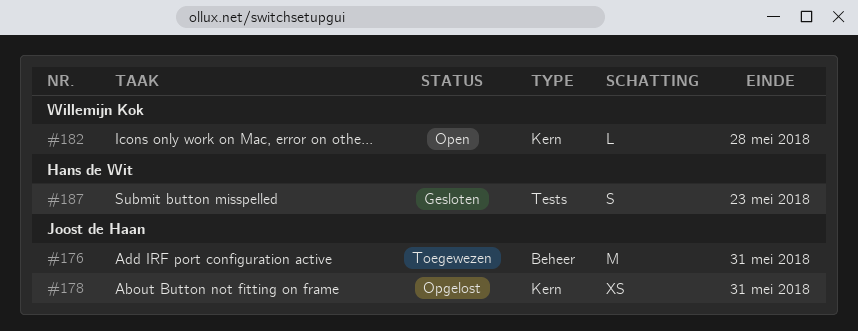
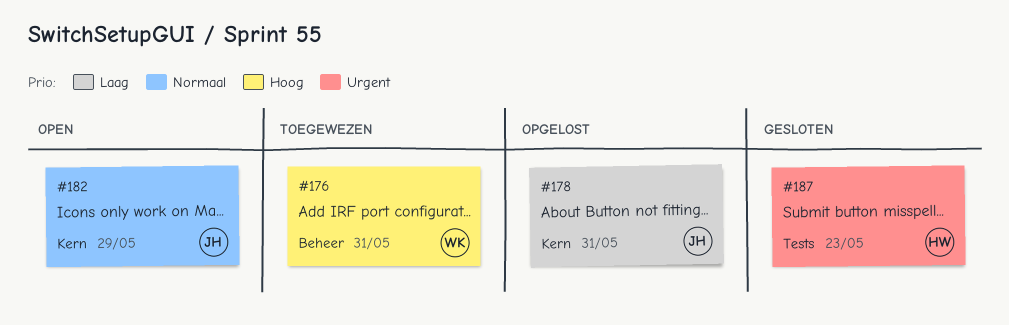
#176, owner: Joost de Haan -> Willemijn Kok
#182, owner: Willemijn Kok -> Joost de Haan
#182, due: May 28 -> May 29

